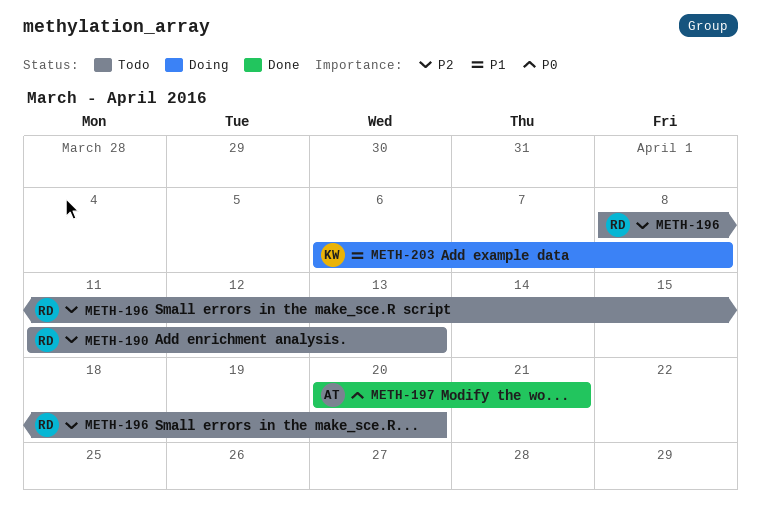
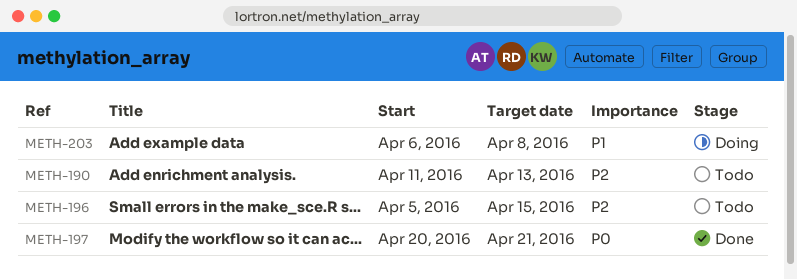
METH-196, start: Apr 8 -> Apr 5
METH-196, due: Apr 20 -> Apr 15

